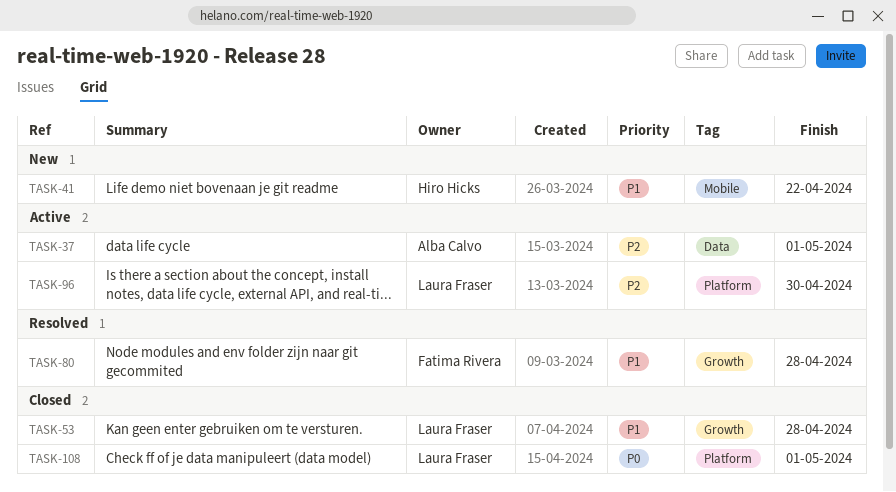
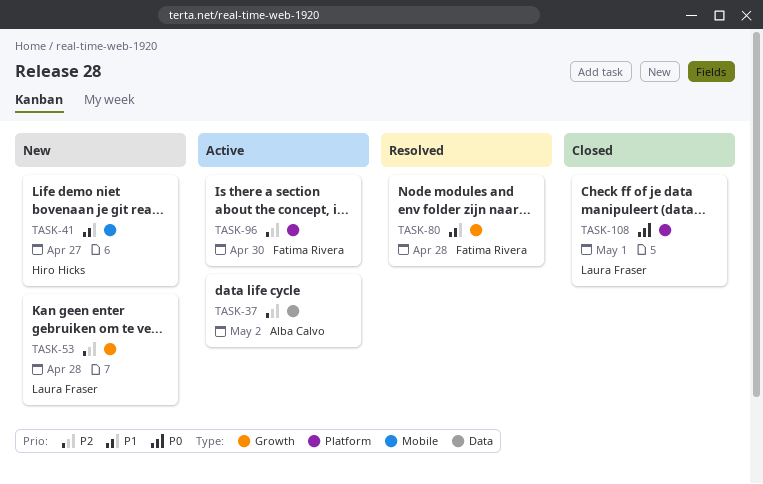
TASK-37, due: May 1 -> May 2
TASK-41, due: Apr 22 -> Apr 27
TASK-53, status: Closed -> New
TASK-53, priority: P1 -> P2
TASK-96, owner: Laura Fraser -> Fatima Rivera

